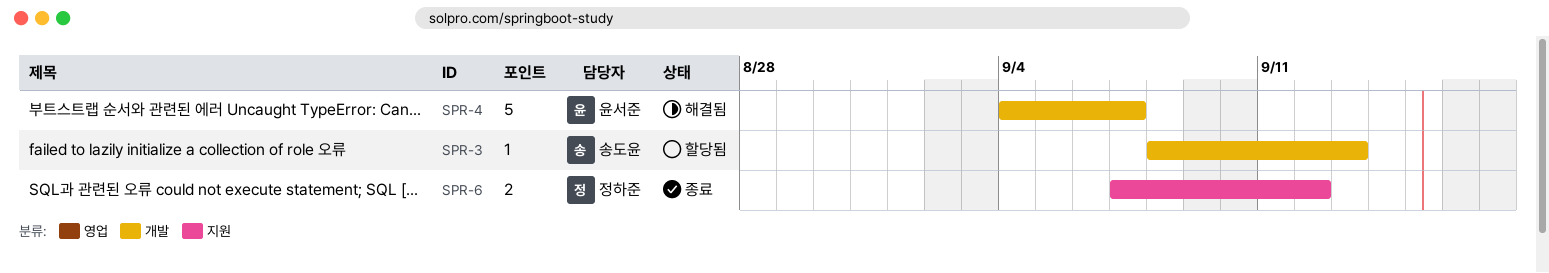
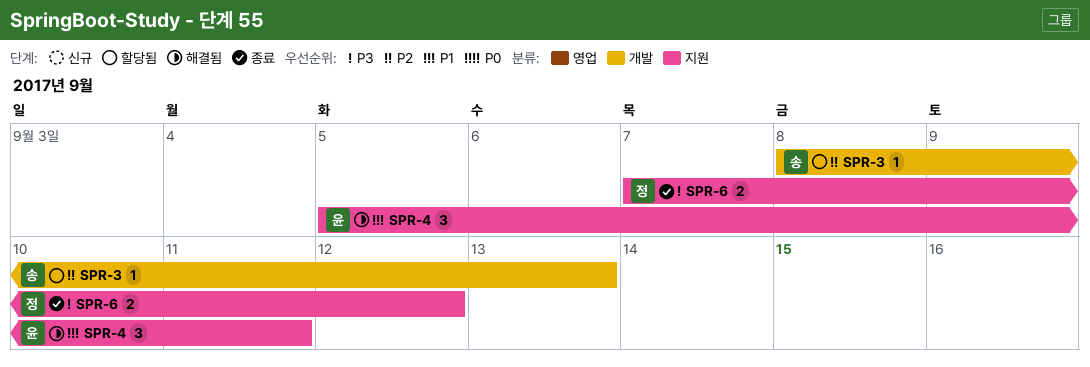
SPR-4, label: 개발 -> 지원
SPR-4, estimate: 5 -> 3
SPR-4, start: Sep 4 -> Sep 5
SPR-4, due: Sep 7 -> Sep 11

